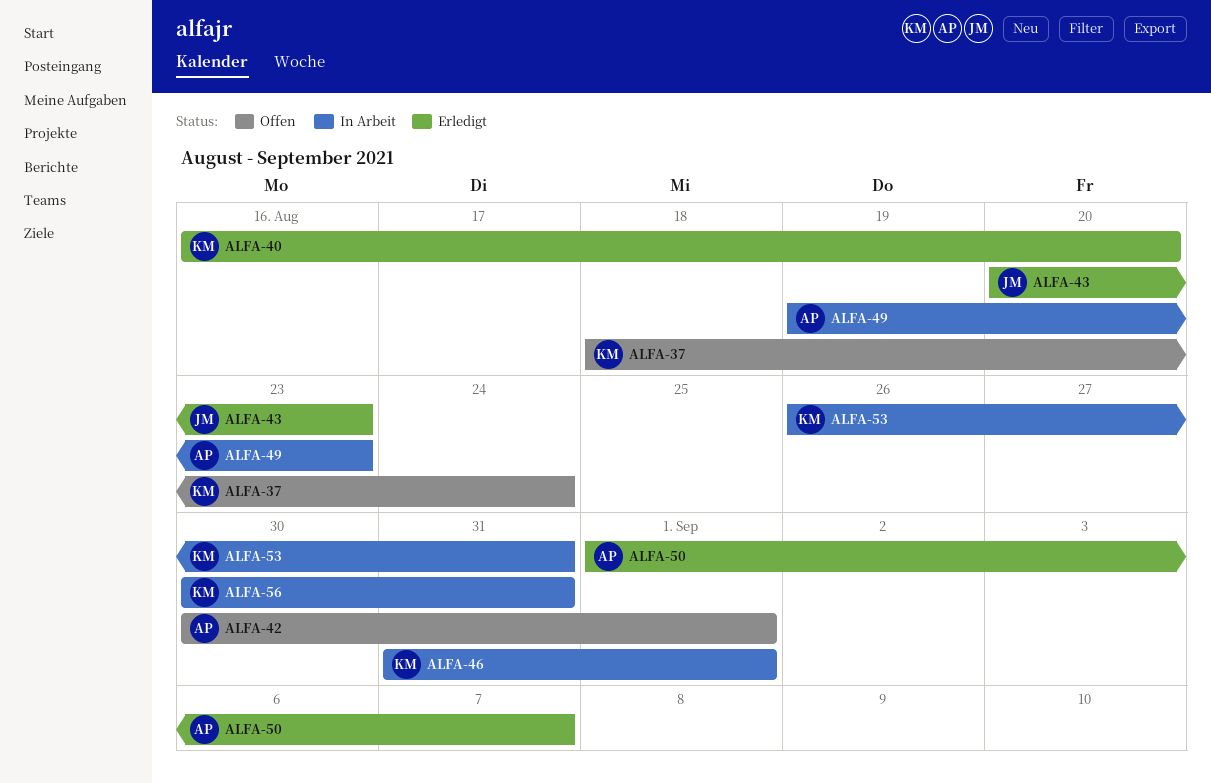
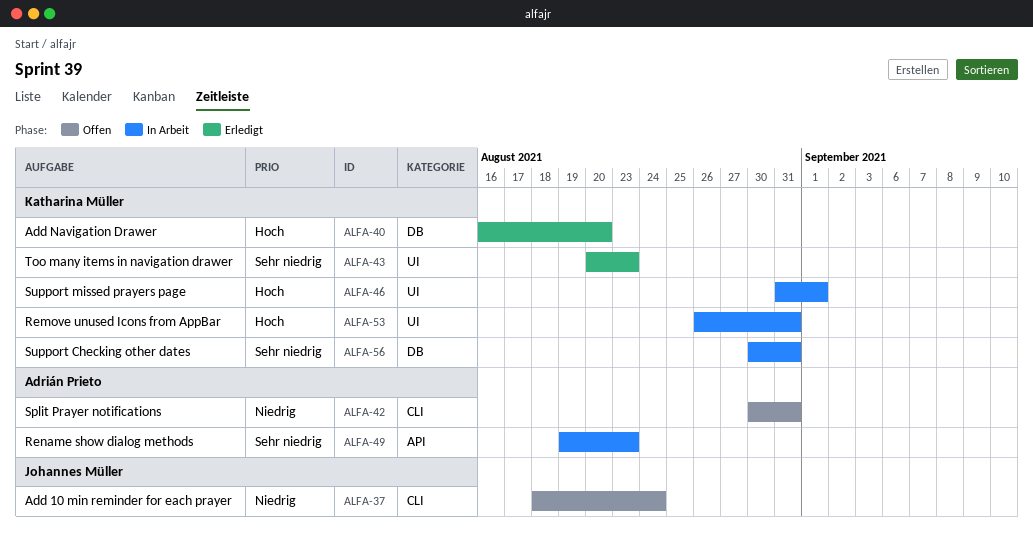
ALFA-37, owner: Katharina Müller -> Johannes Müller
ALFA-42, due: Sep 1 -> Aug 31
ALFA-43, owner: Johannes Müller -> Katharina Müller
ALFA-50: present -> none

